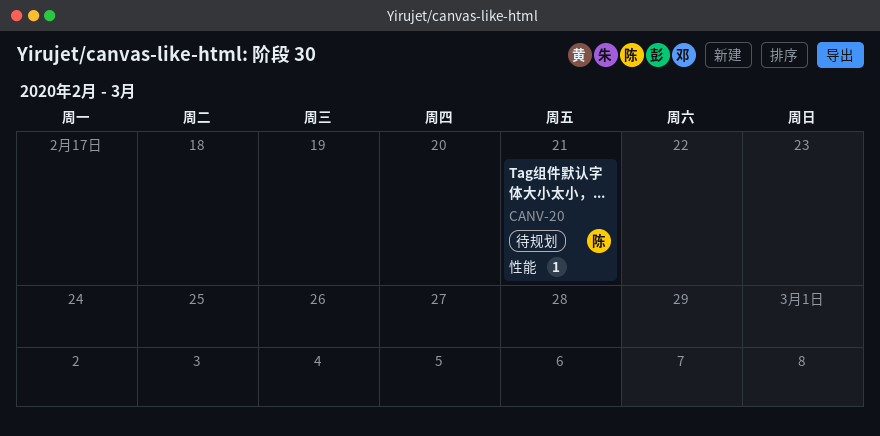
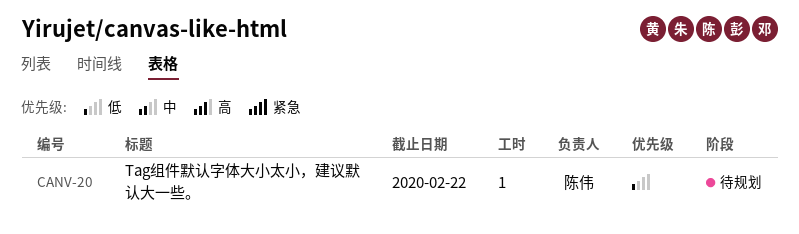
CANV-20, due: Feb 21 -> Feb 22

